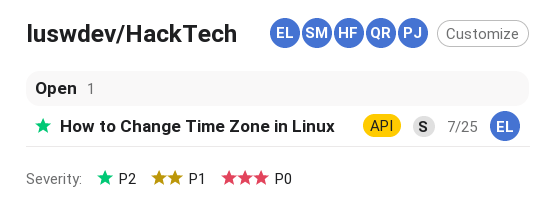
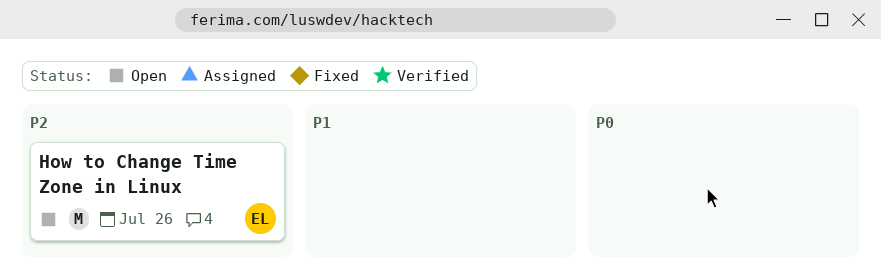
How to Change Time Zone in Linux, estimate: S -> M
How to Change Time Zone in Linux, due: Jul 25 -> Jul 26

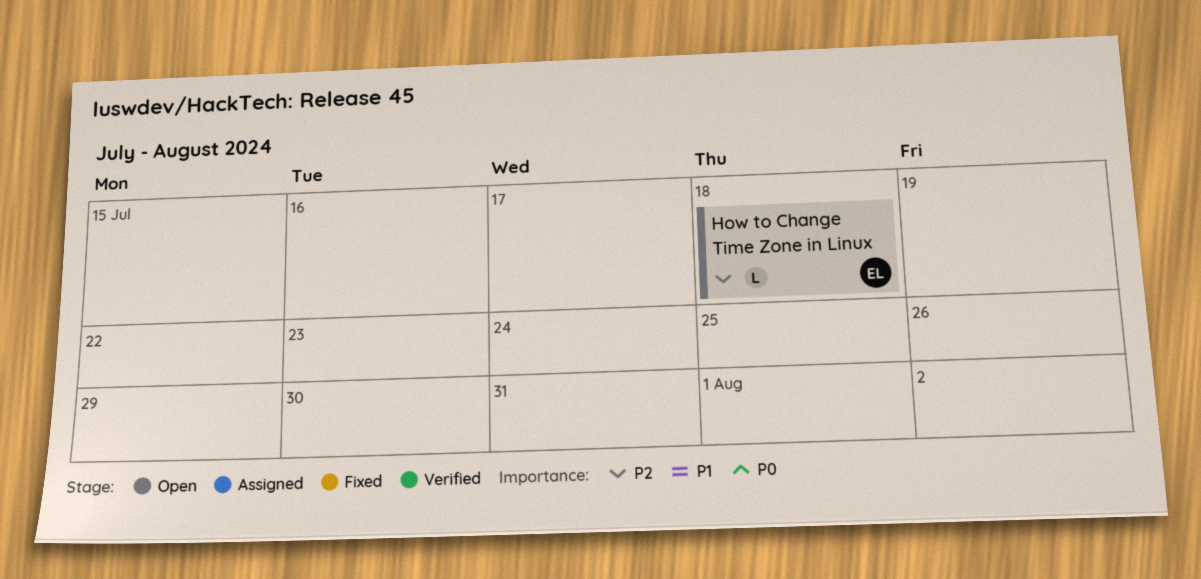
How to Change Time Zone in Linux, estimate: M -> L
How to Change Time Zone in Linux, due: Jul 26 -> Jul 18

